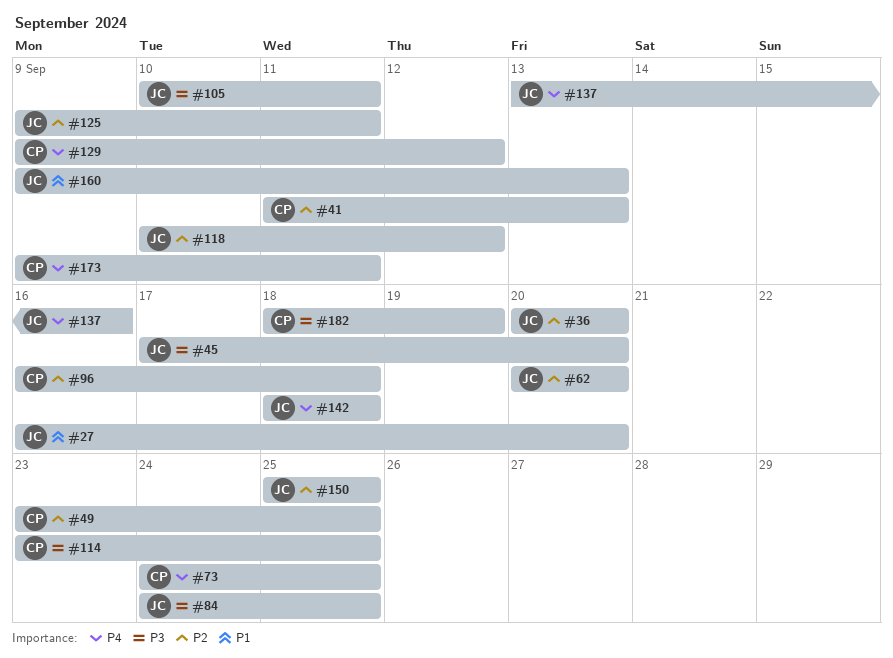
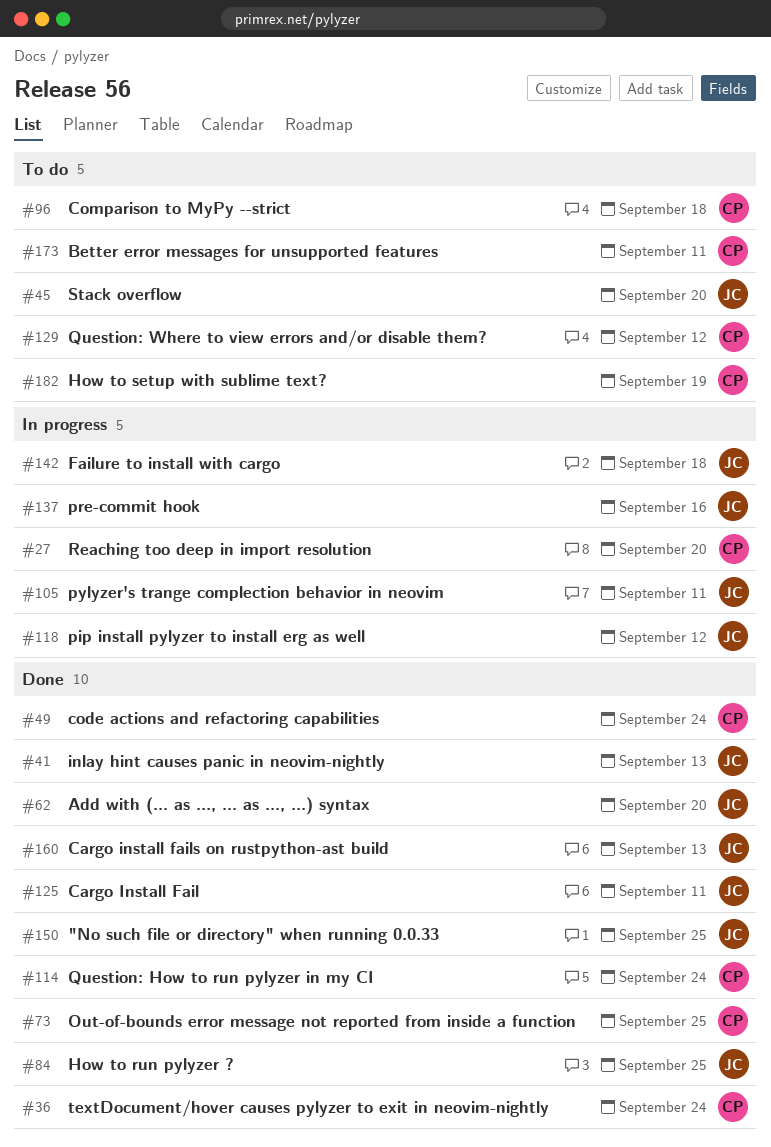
#27, owner: JC -> CP
#36, owner: JC -> CP
#36, due: Sep 20 -> Sep 24
#41, owner: CP -> JC
#49, due: Sep 25 -> Sep 24
#114, due: Sep 25 -> Sep 24

